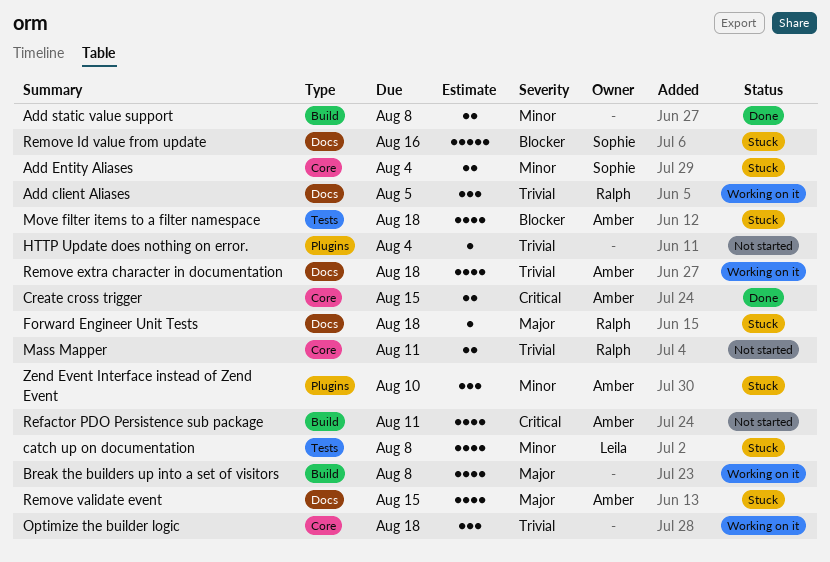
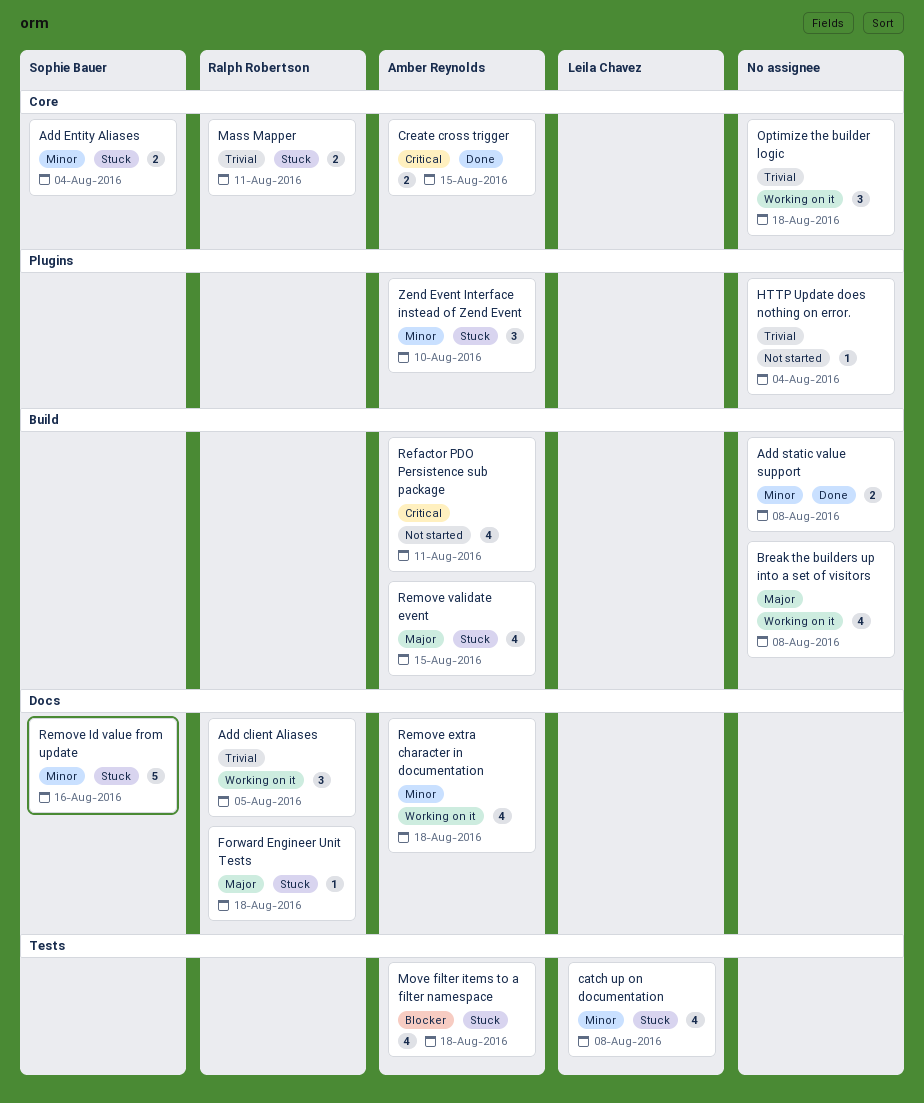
Mass Mapper, status: Not started -> Stuck
Remove extra character in documentation, priority: Trivial -> Minor
Remove Id value from update, priority: Blocker -> Minor
Remove validate event, label: Docs -> Build

